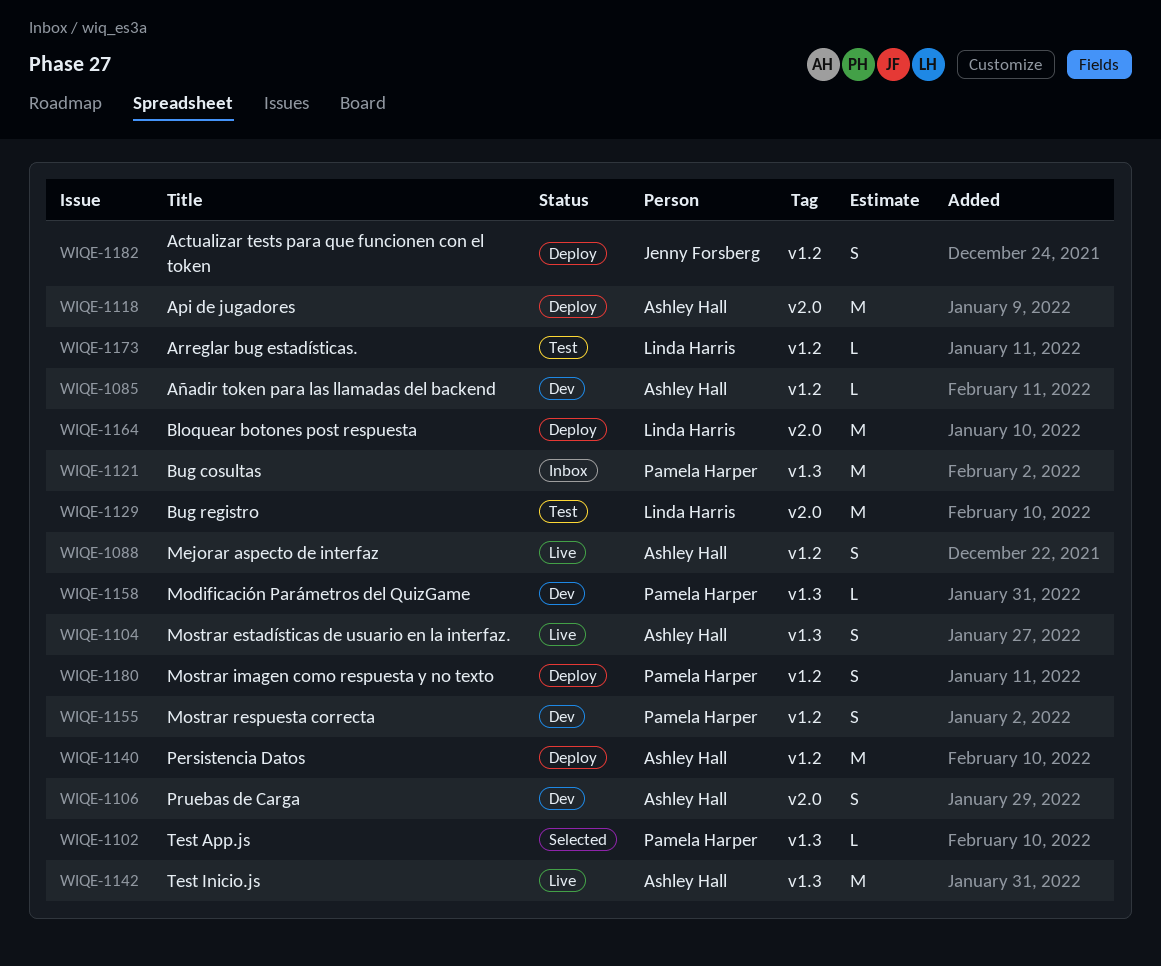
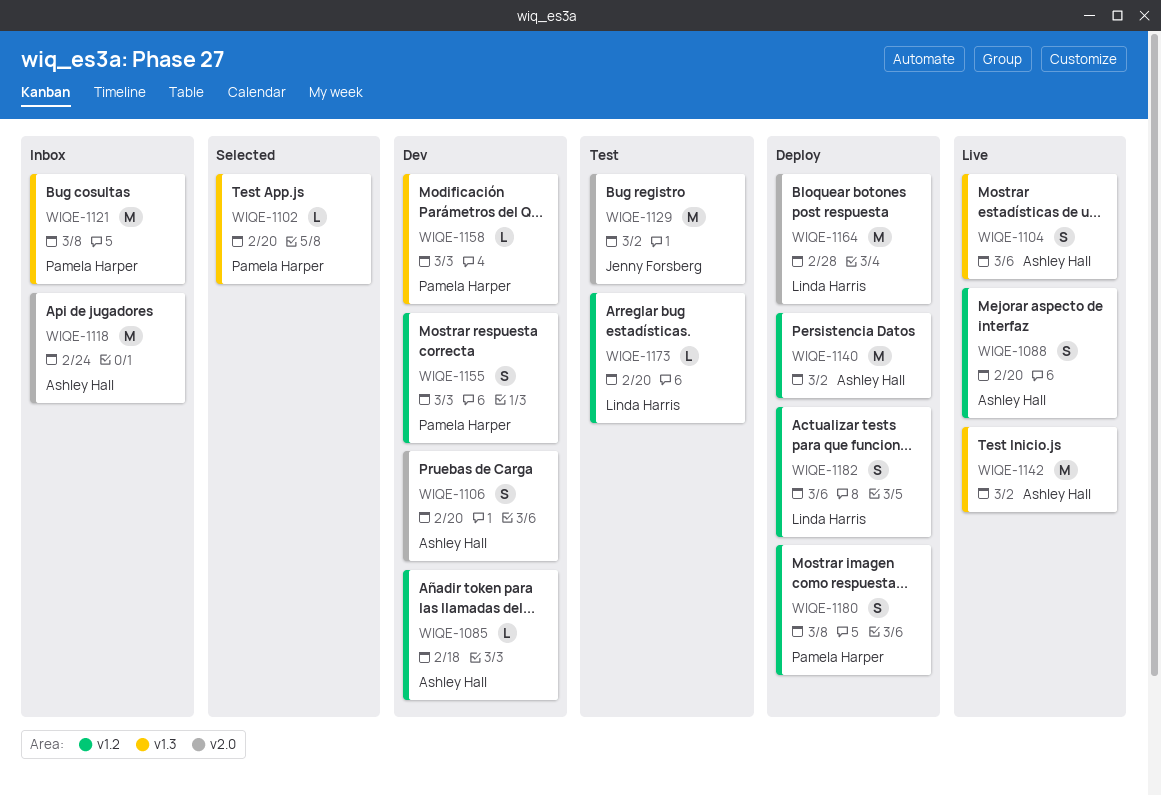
WIQE-1118, status: Deploy -> Inbox
WIQE-1129, owner: Linda Harris -> Jenny Forsberg
WIQE-1182, owner: Jenny Forsberg -> Linda Harris

